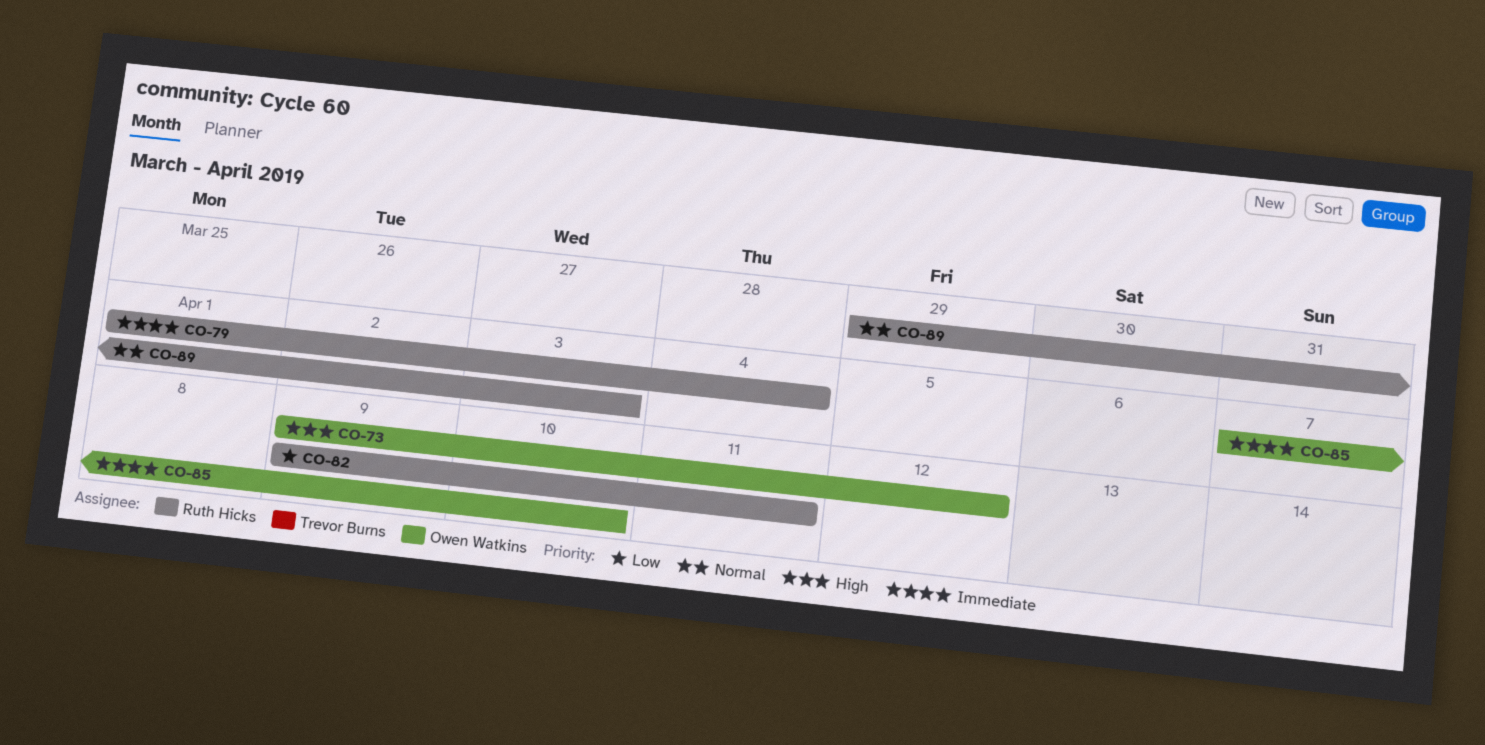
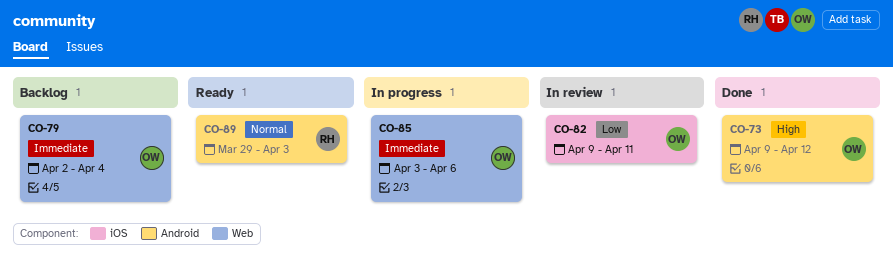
CO-79, owner: Ruth Hicks -> Owen Watkins
CO-79, start: Apr 1 -> Apr 2
CO-82, owner: Ruth Hicks -> Owen Watkins
CO-85, start: Apr 7 -> Apr 3
CO-85, due: Apr 10 -> Apr 6

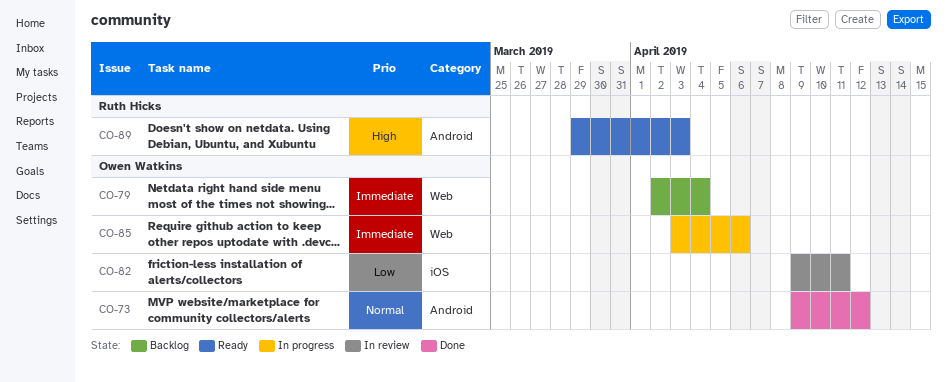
CO-73, priority: High -> Normal
CO-89, priority: Normal -> High

